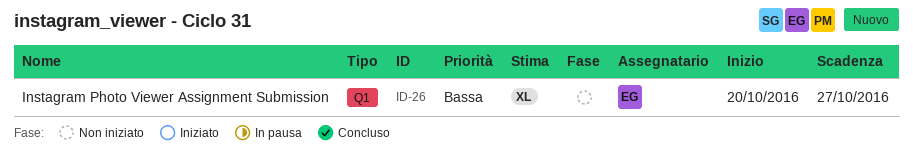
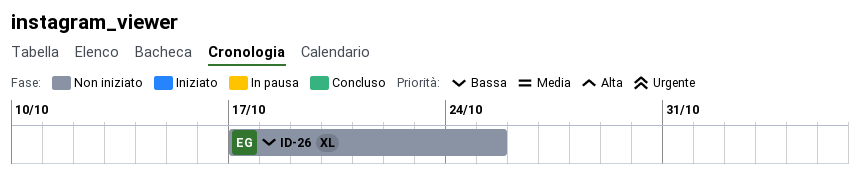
ID-26, start: Oct 20 -> Oct 17
ID-26, due: Oct 27 -> Oct 25

